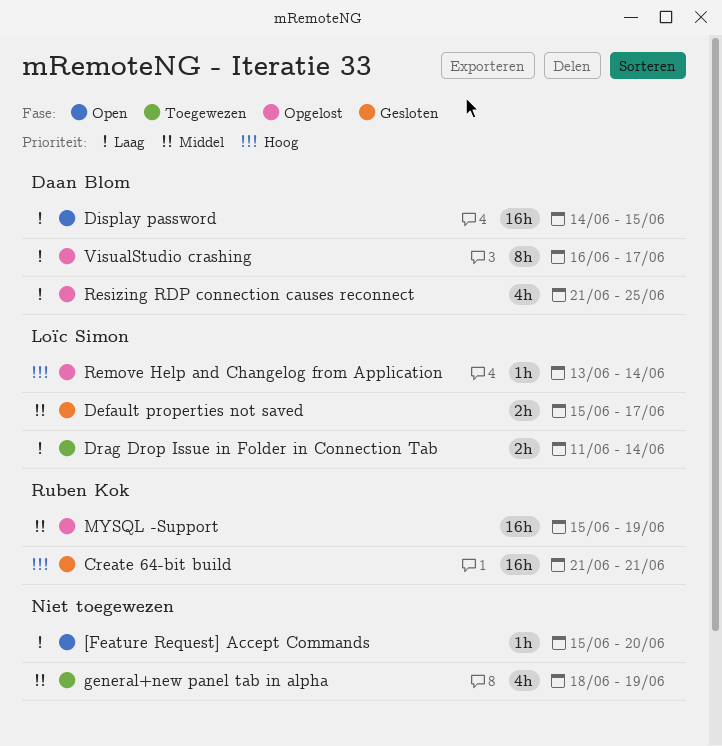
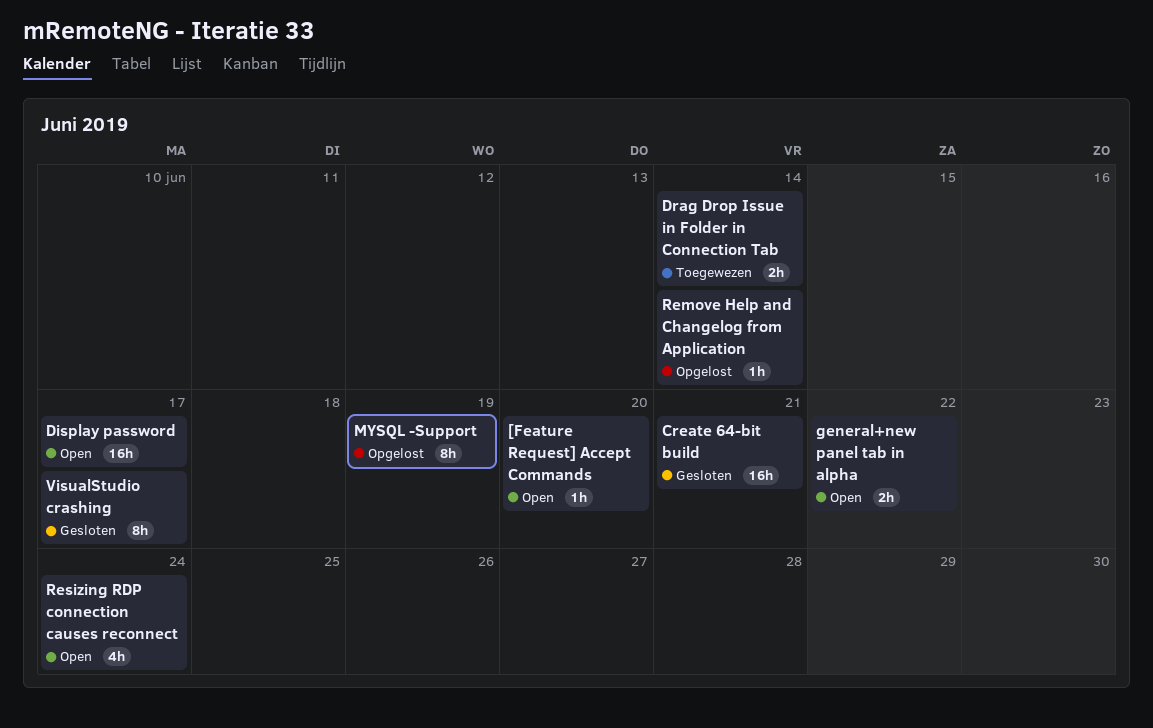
Default properties not saved: present -> none
Display password, due: Jun 15 -> Jun 17
general+new panel tab in alpha, status: Toegewezen -> Open
general+new panel tab in alpha, estimate: 4h -> 2h
general+new panel tab in alpha, due: Jun 19 -> Jun 22
MYSQL -Support, estimate: 16h -> 8h
Resizing RDP connection causes reconnect, status: Opgelost -> Open
Resizing RDP connection causes reconnect, due: Jun 25 -> Jun 24
VisualStudio crashing, status: Opgelost -> Gesloten

